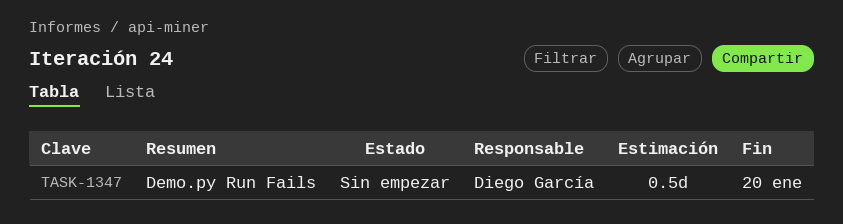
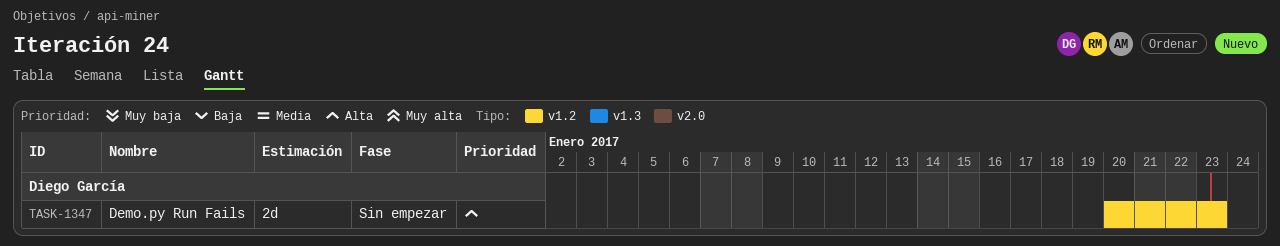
TASK-1347, estimate: 0.5d -> 2d
TASK-1347, due: Jan 20 -> Jan 23

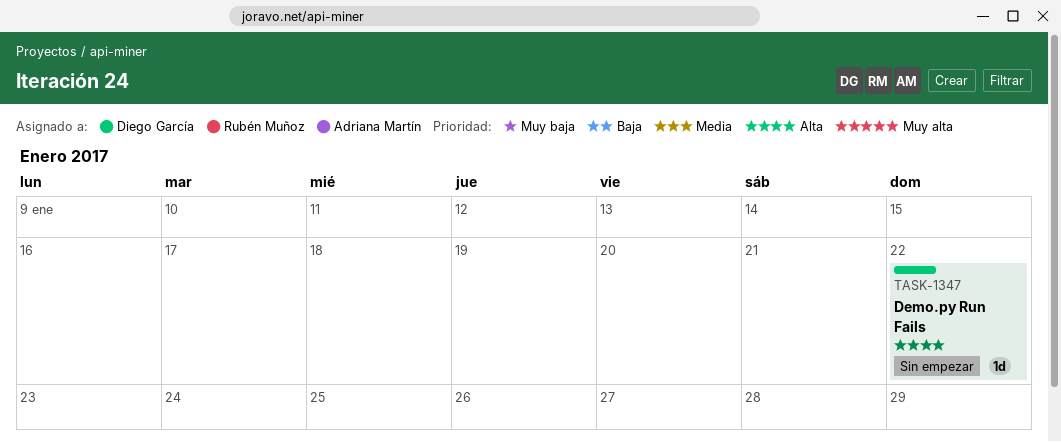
TASK-1347, estimate: 2d -> 1d
TASK-1347, due: Jan 23 -> Jan 22

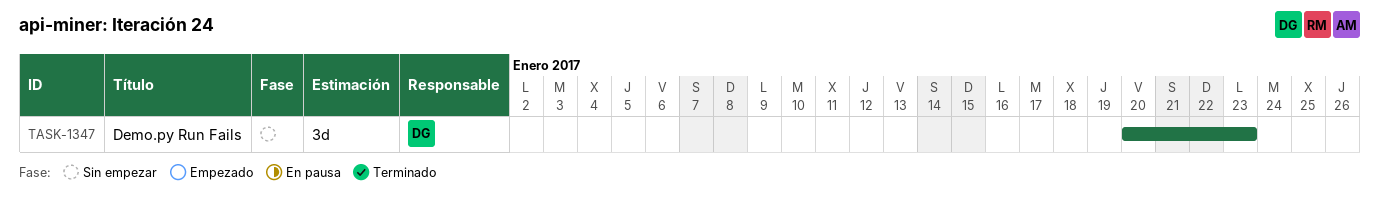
TASK-1347, estimate: 1d -> 3d
TASK-1347, due: Jan 22 -> Jan 23

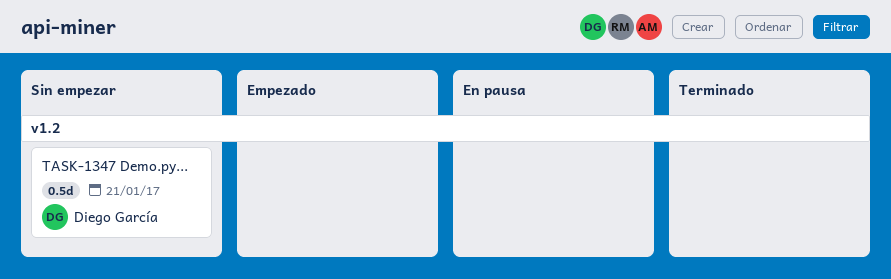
TASK-1347, estimate: 3d -> 0.5d
TASK-1347, due: Jan 23 -> Jan 21

